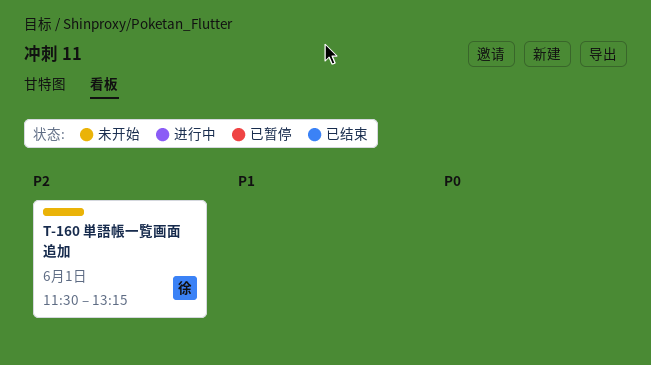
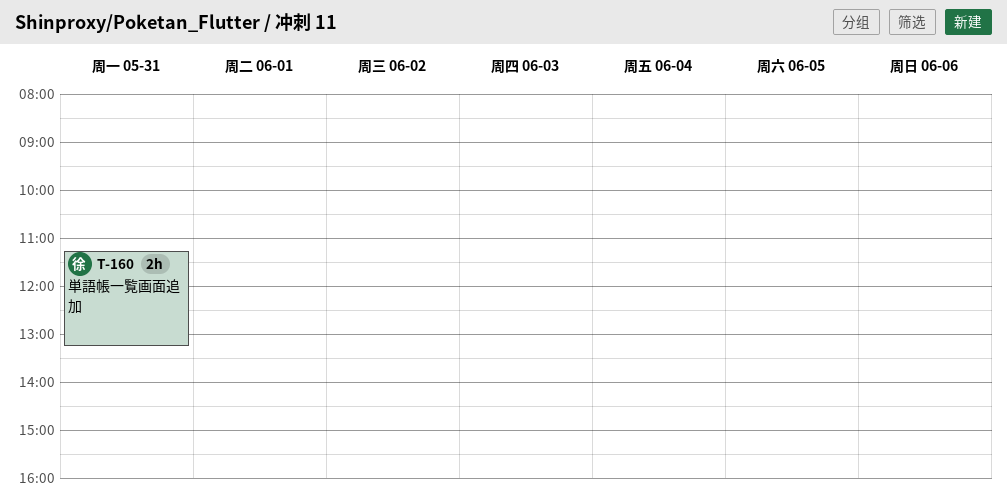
T-160, day: Jun 1 -> May 31
T-160, begins: 11:30 -> 11:15

